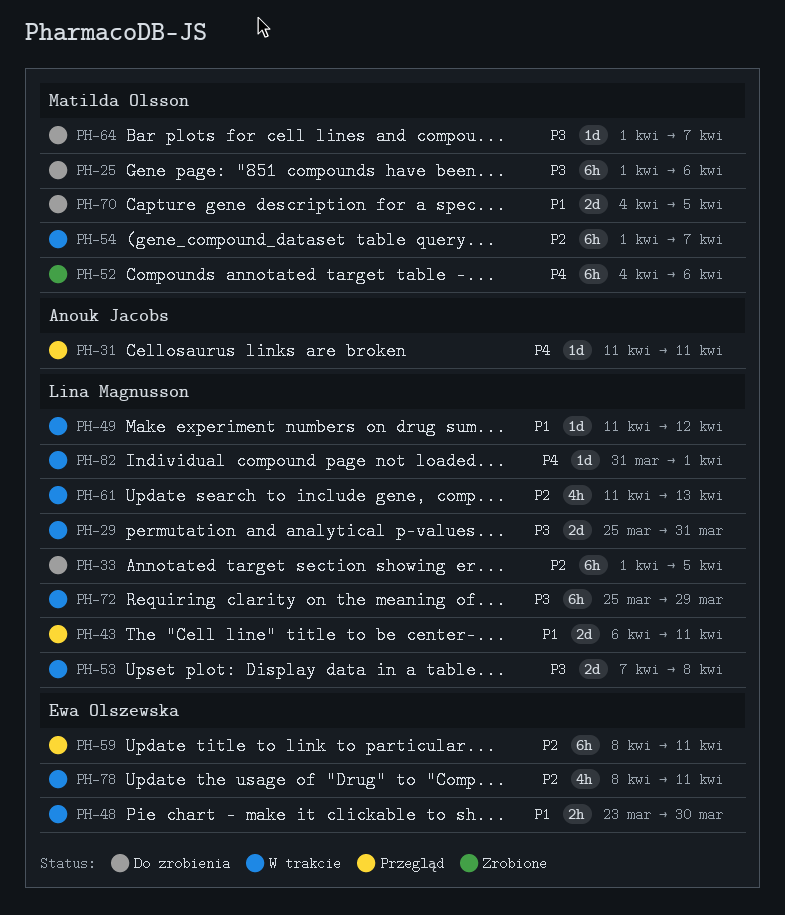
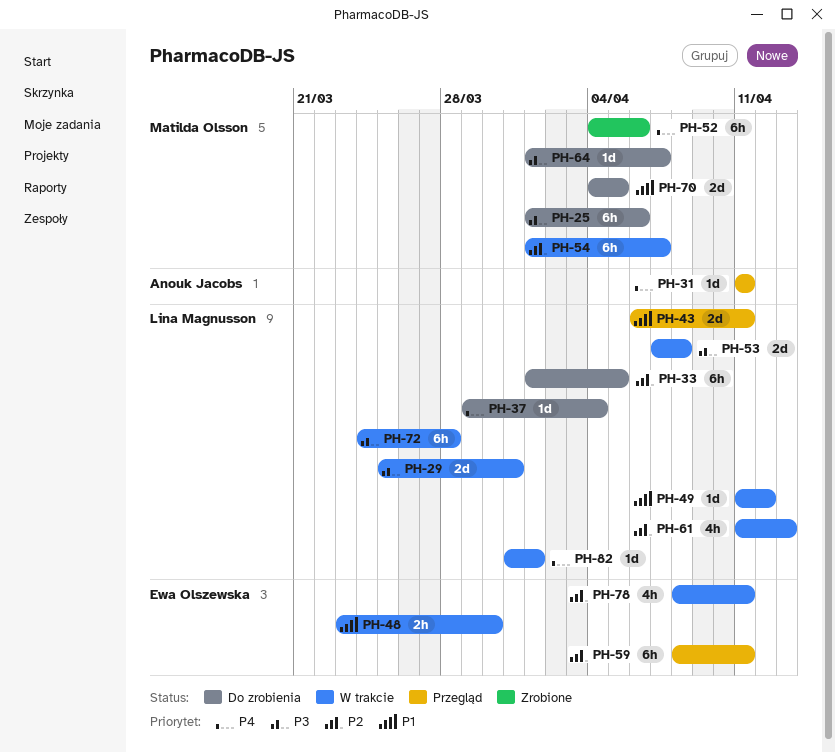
PH-37: none -> present
PH-72, start: Mar 25 -> Mar 24
PH-72, due: Mar 29 -> Mar 28

